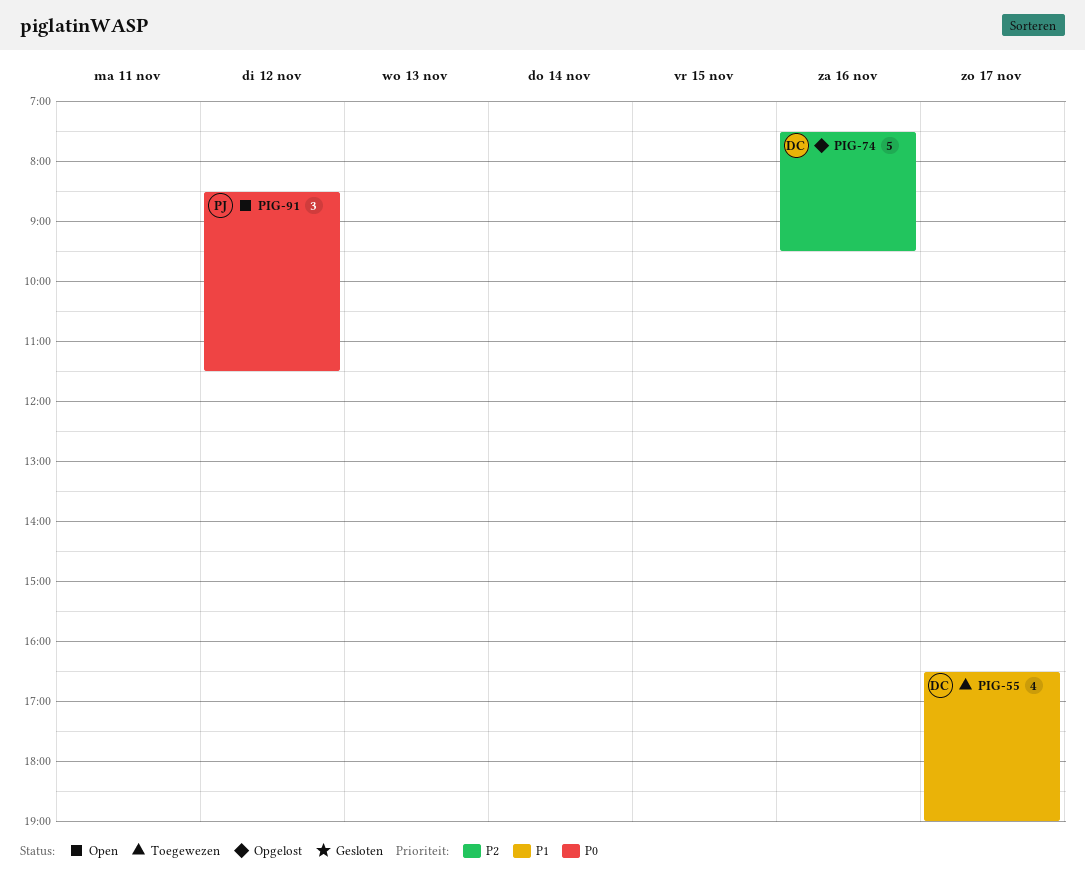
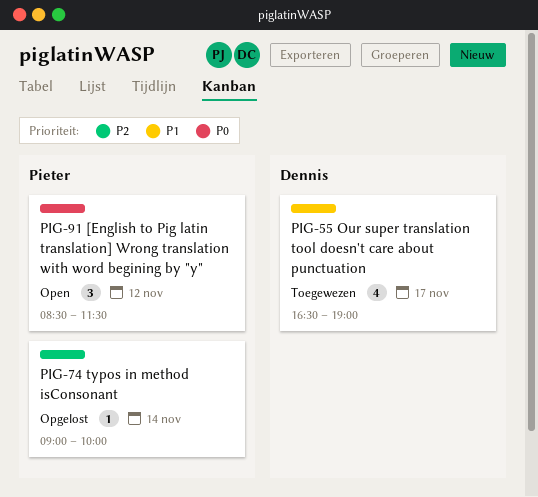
PIG-74, owner: Dennis -> Pieter
PIG-74, estimate: 5 -> 1
PIG-74, day: Nov 16 -> Nov 14
PIG-74, begins: 07:30 -> 09:00
PIG-74, ends: 09:30 -> 10:00

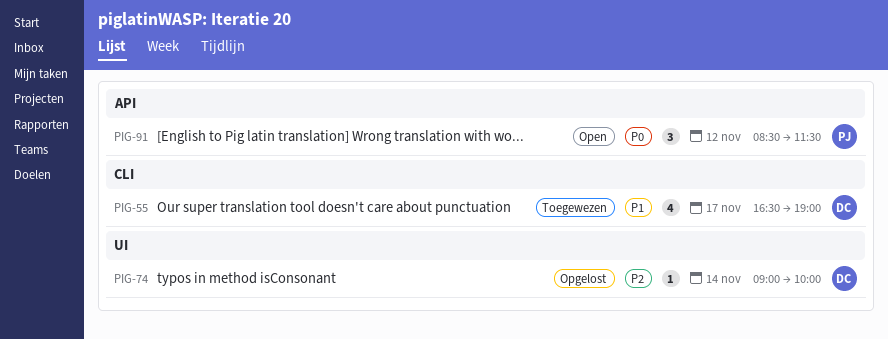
PIG-74, owner: Pieter -> Dennis

